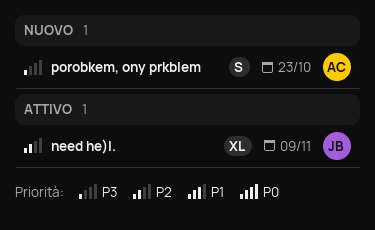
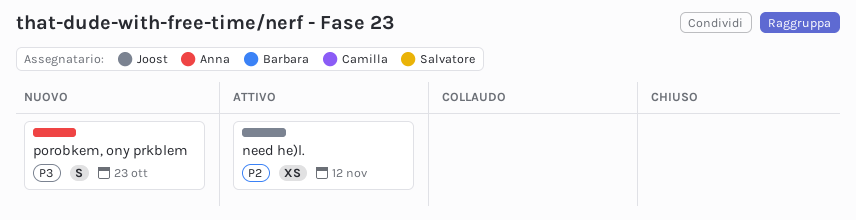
need he)l., estimate: XL -> XS
need he)l., due: Nov 9 -> Nov 12

